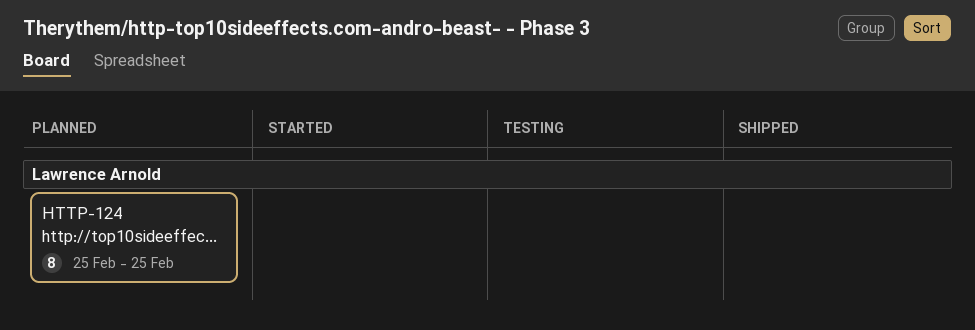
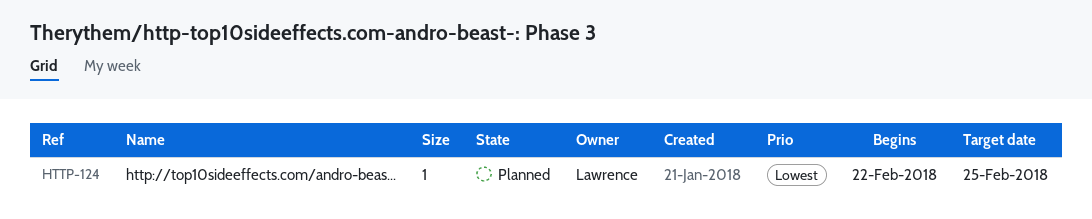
HTTP-124, estimate: 8 -> 1
HTTP-124, start: Feb 25 -> Feb 22

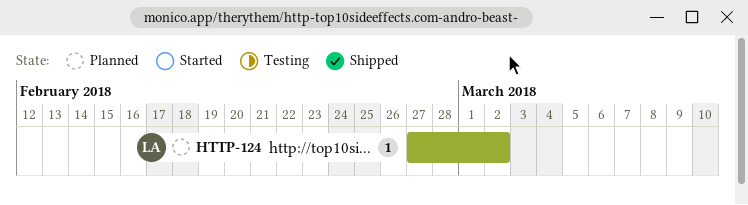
HTTP-124, start: Feb 22 -> Feb 27
HTTP-124, due: Feb 25 -> Mar 2

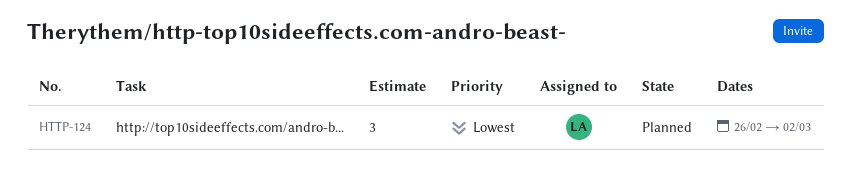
HTTP-124, estimate: 1 -> 3
HTTP-124, start: Feb 27 -> Feb 26

